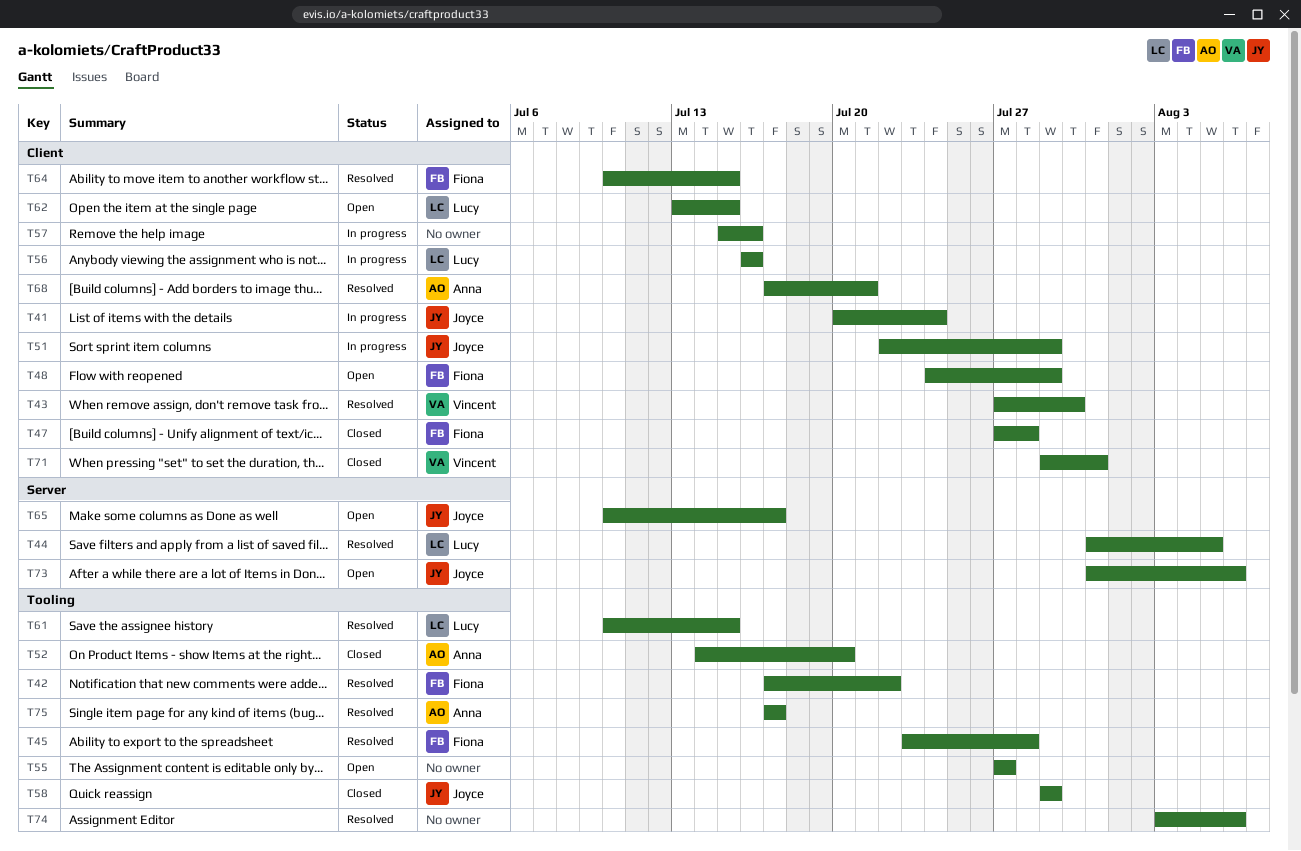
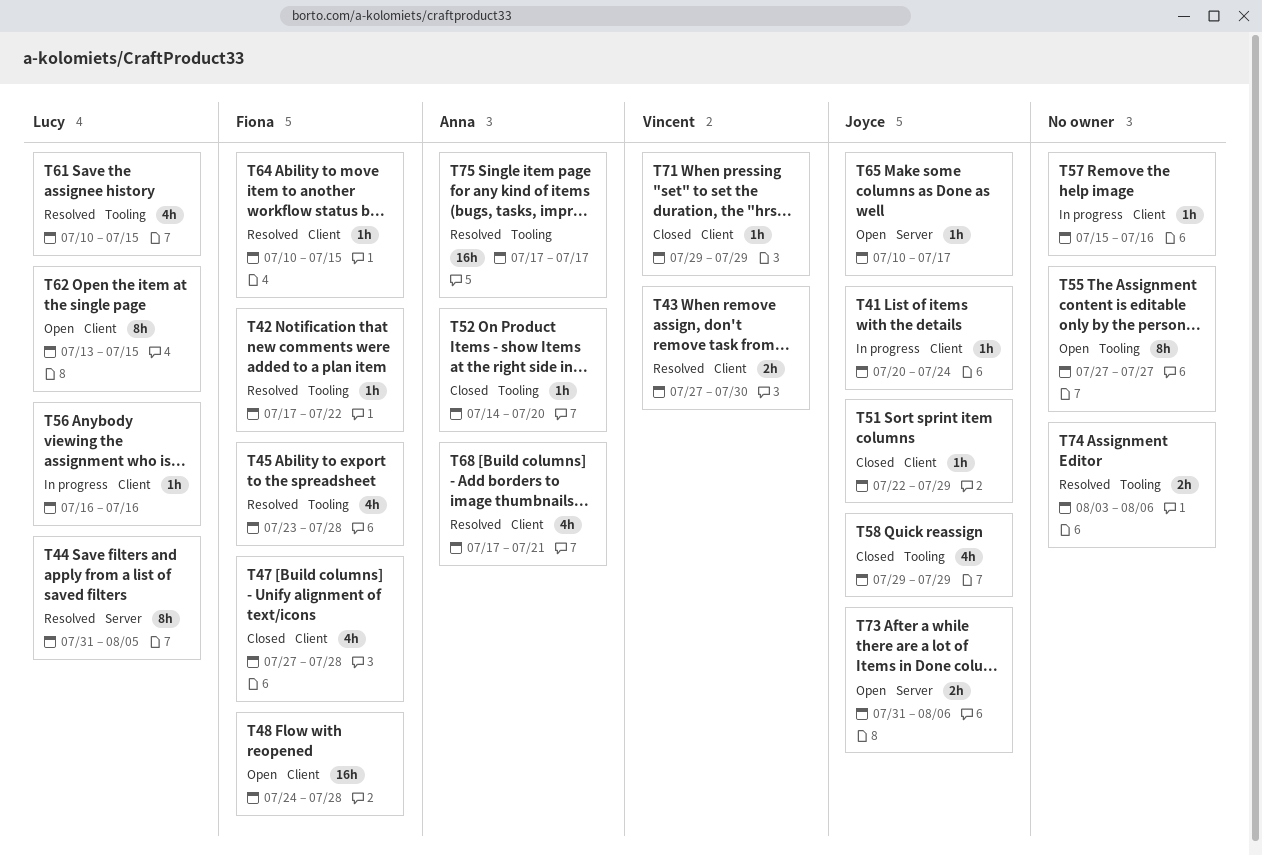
T48, due: Jul 29 -> Jul 28
T51, status: In progress -> Closed
T71, due: Jul 31 -> Jul 29

